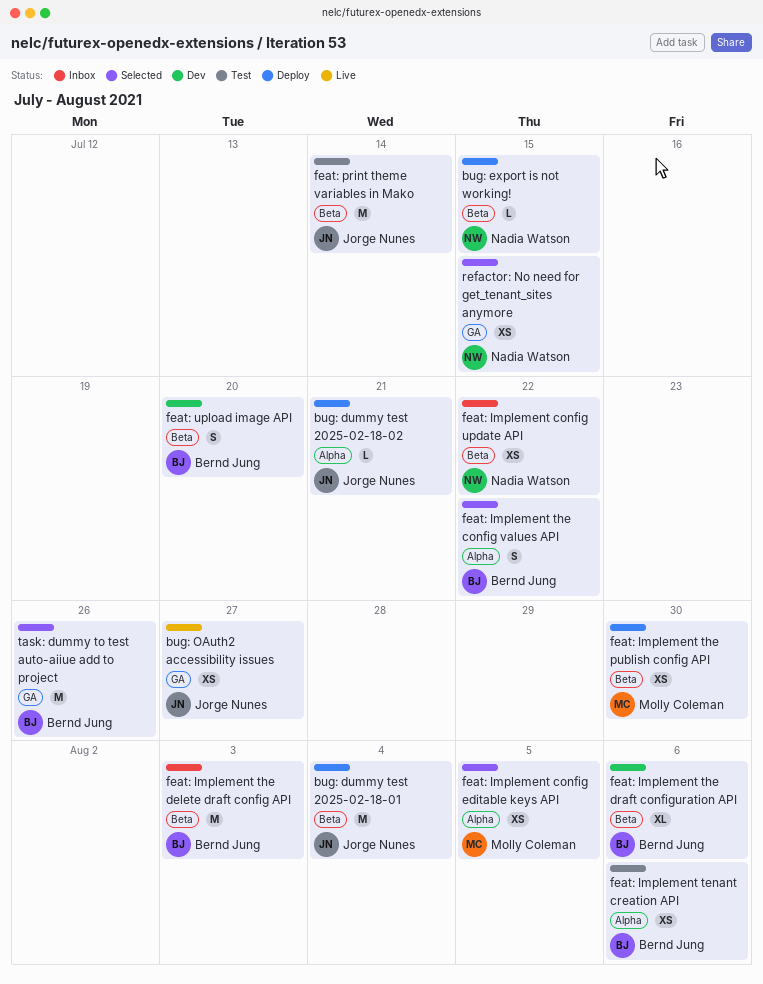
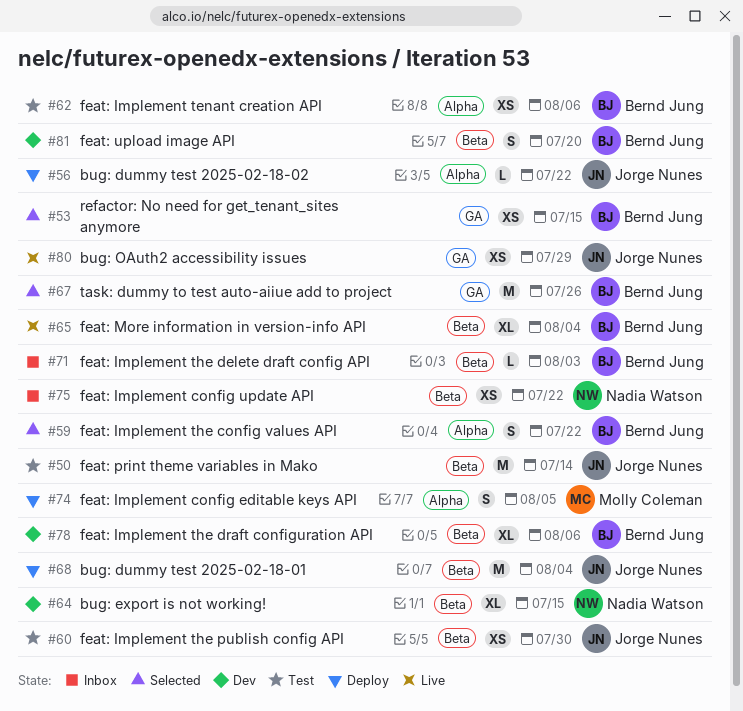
bug: dummy test 2025-02-18-02, due: Jul 21 -> Jul 22
bug: export is not working!, status: Deploy -> Dev
bug: export is not working!, estimate: L -> XL
bug: OAuth2 accessibility issues, due: Jul 27 -> Jul 29
feat: Implement config editable keys API, status: Selected -> Deploy
feat: Implement config editable keys API, estimate: XS -> S
feat: Implement the delete draft config API, estimate: M -> L
feat: Implement the publish config API, status: Deploy -> Test
feat: Implement the publish config API, owner: Molly Coleman -> Jorge Nunes
feat: More information in version-info API: none -> present
refactor: No need for get_tenant_sites anymore, owner: Nadia Watson -> Bernd Jung

